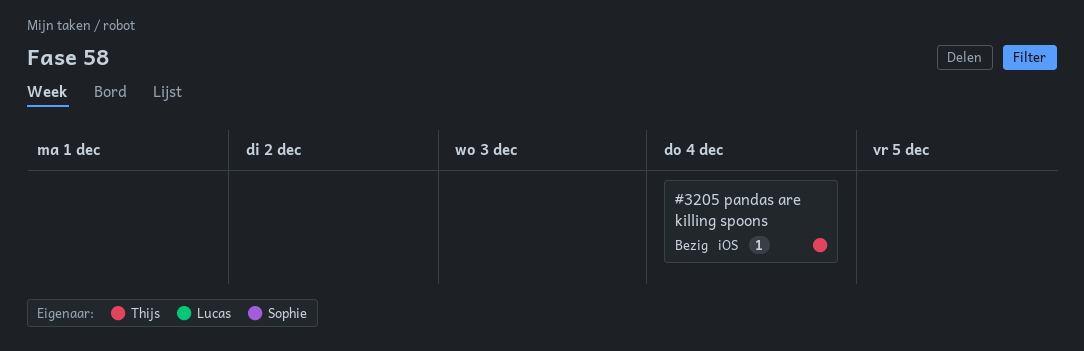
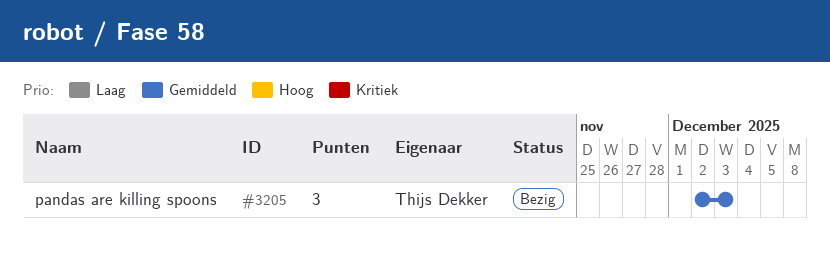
#3205, estimate: 1 -> 3
#3205, due: Dec 4 -> Dec 3

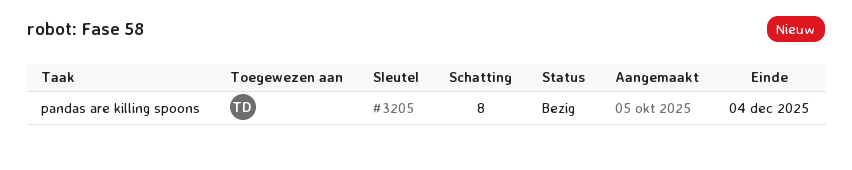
#3205, estimate: 3 -> 8
#3205, due: Dec 3 -> Dec 4

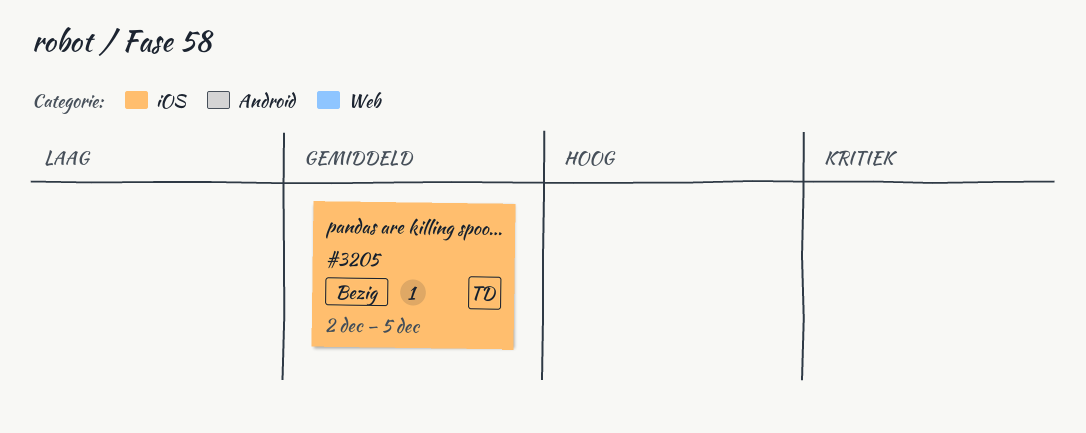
#3205, estimate: 8 -> 1
#3205, due: Dec 4 -> Dec 5

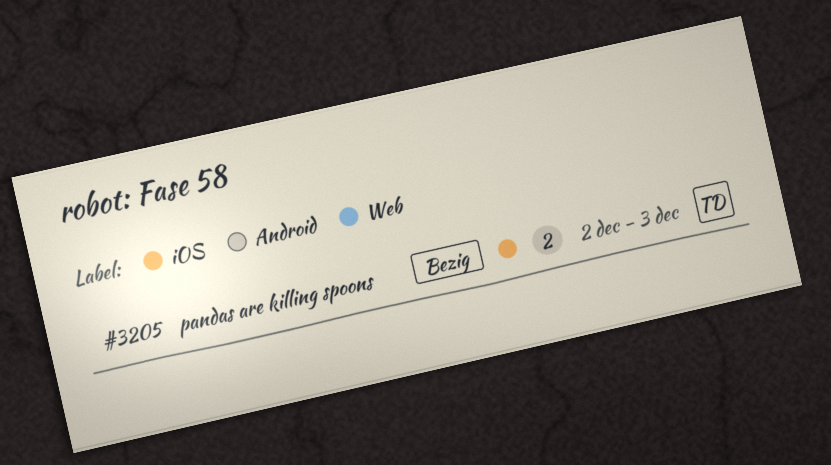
#3205, estimate: 1 -> 2
#3205, due: Dec 5 -> Dec 3

